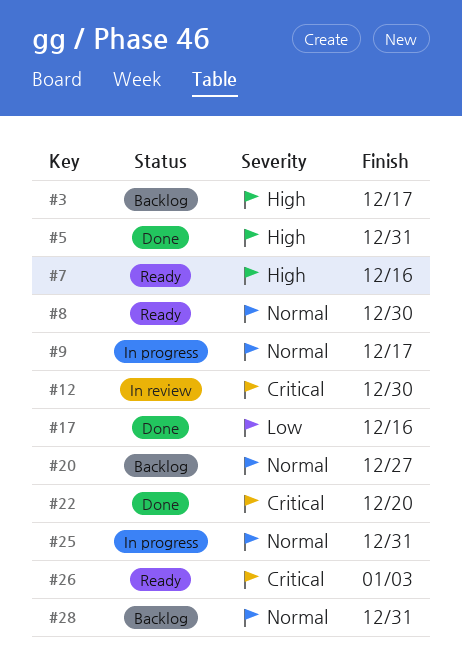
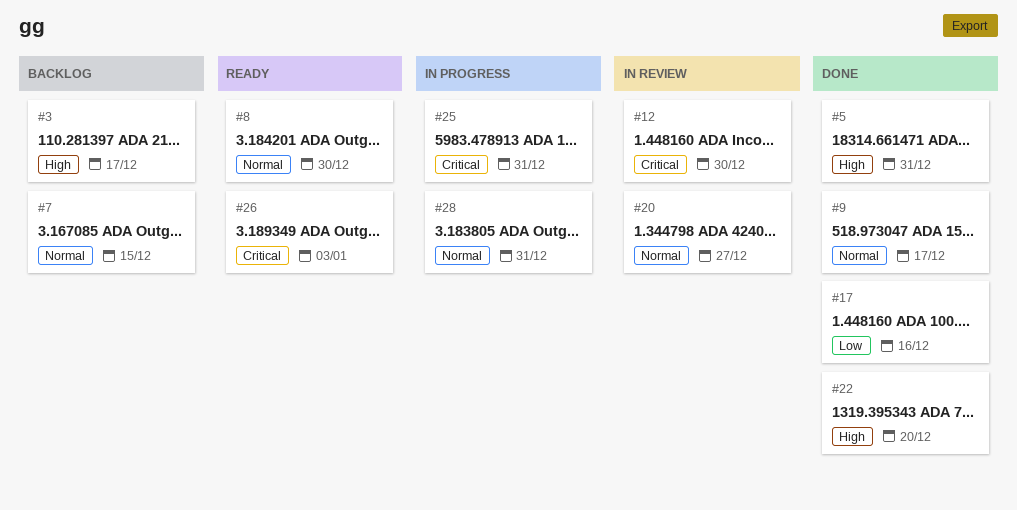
#7, status: Ready -> Backlog
#7, priority: High -> Normal
#7, due: Dec 16 -> Dec 15
#9, status: In progress -> Done
#20, status: Backlog -> In review
#22, priority: Critical -> High
#25, priority: Normal -> Critical
#28, status: Backlog -> In progress

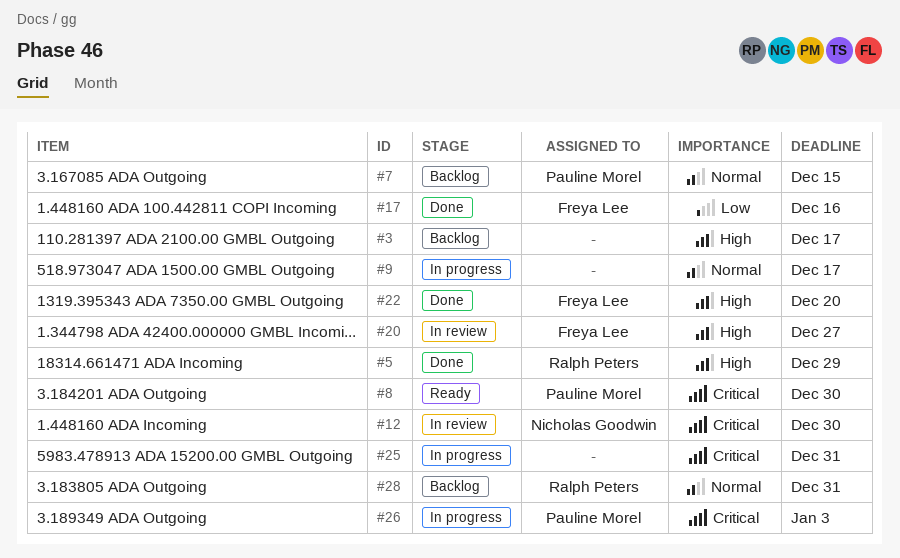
#5, due: Dec 31 -> Dec 29
#8, priority: Normal -> Critical
#9, status: Done -> In progress
#20, priority: Normal -> High
#26, status: Ready -> In progress
#28, status: In progress -> Backlog

